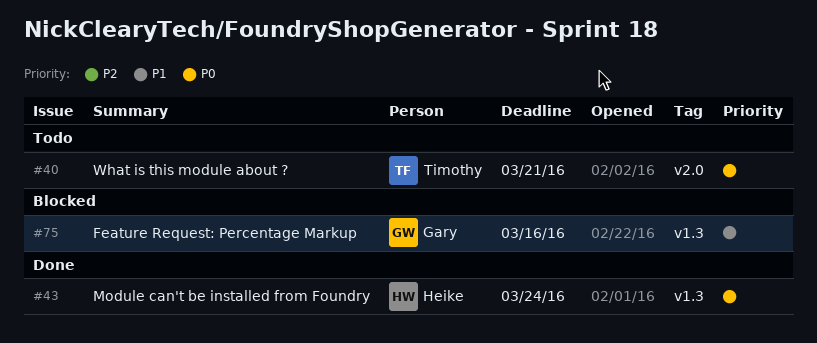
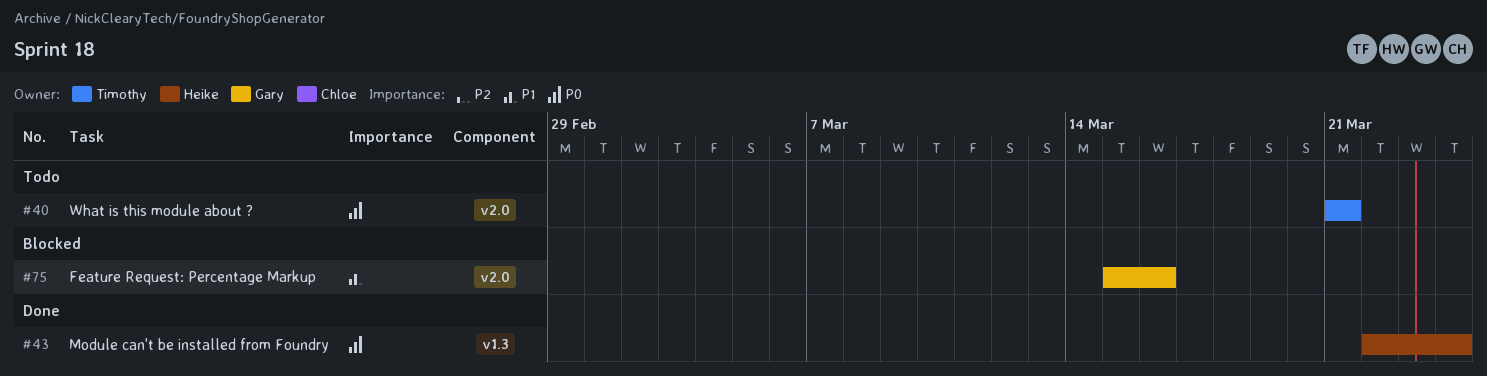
#75, label: v1.3 -> v2.0

